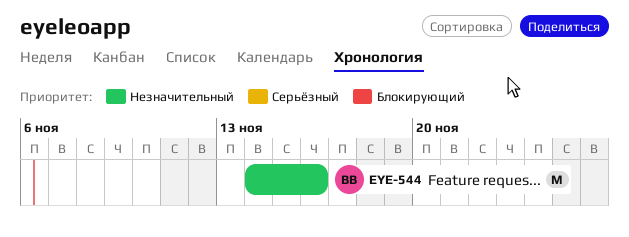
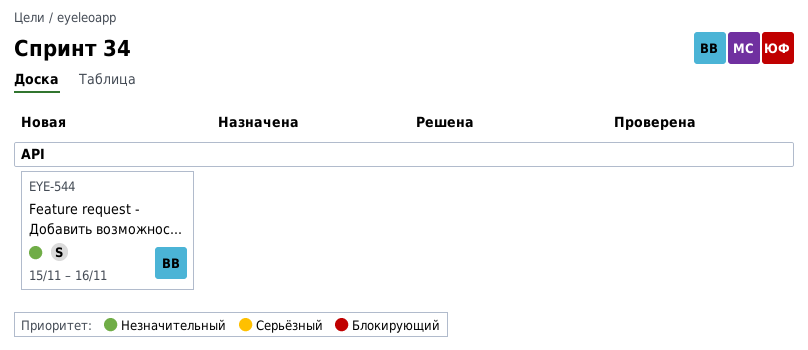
EYE-544, estimate: M -> S
EYE-544, start: Nov 14 -> Nov 15

